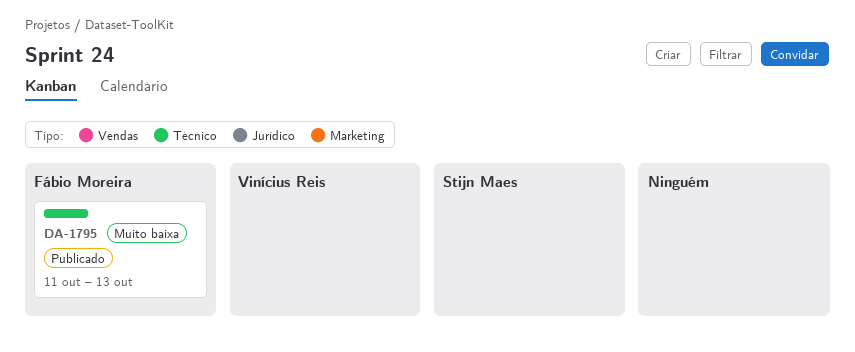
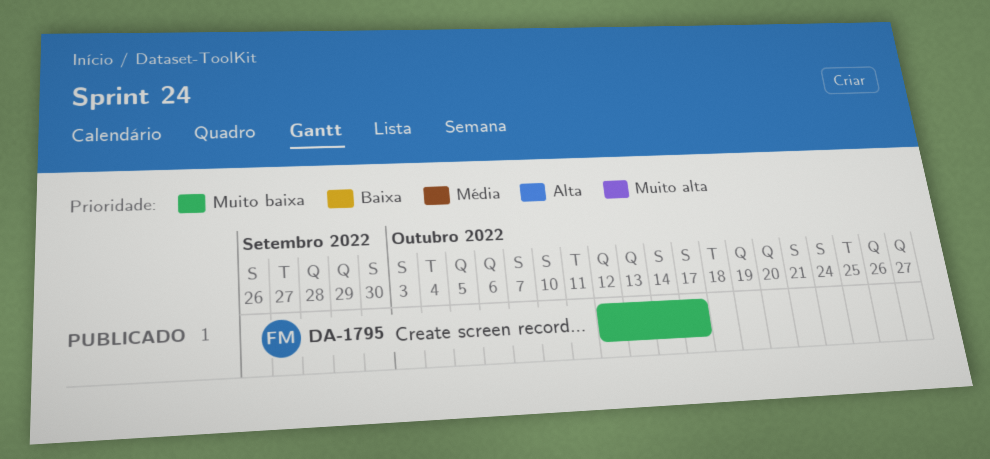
DA-1795, start: Oct 11 -> Oct 12
DA-1795, due: Oct 13 -> Oct 17

